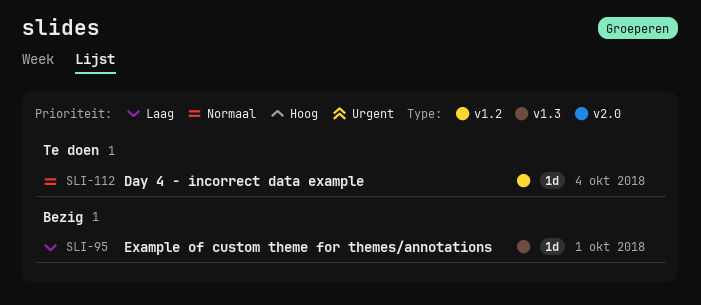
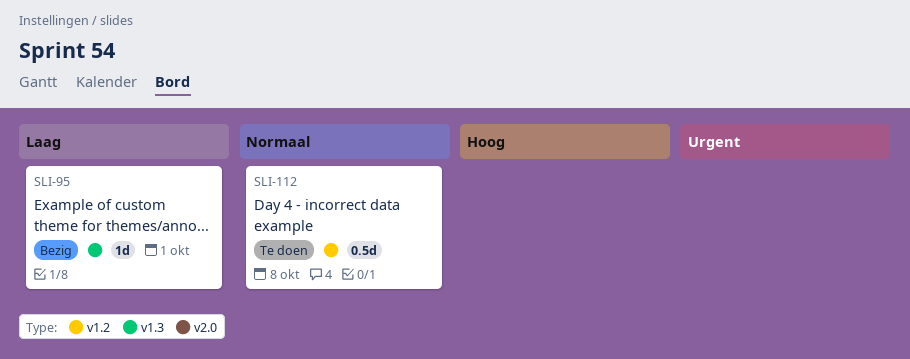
SLI-112, estimate: 1d -> 0.5d
SLI-112, due: Oct 4 -> Oct 8

